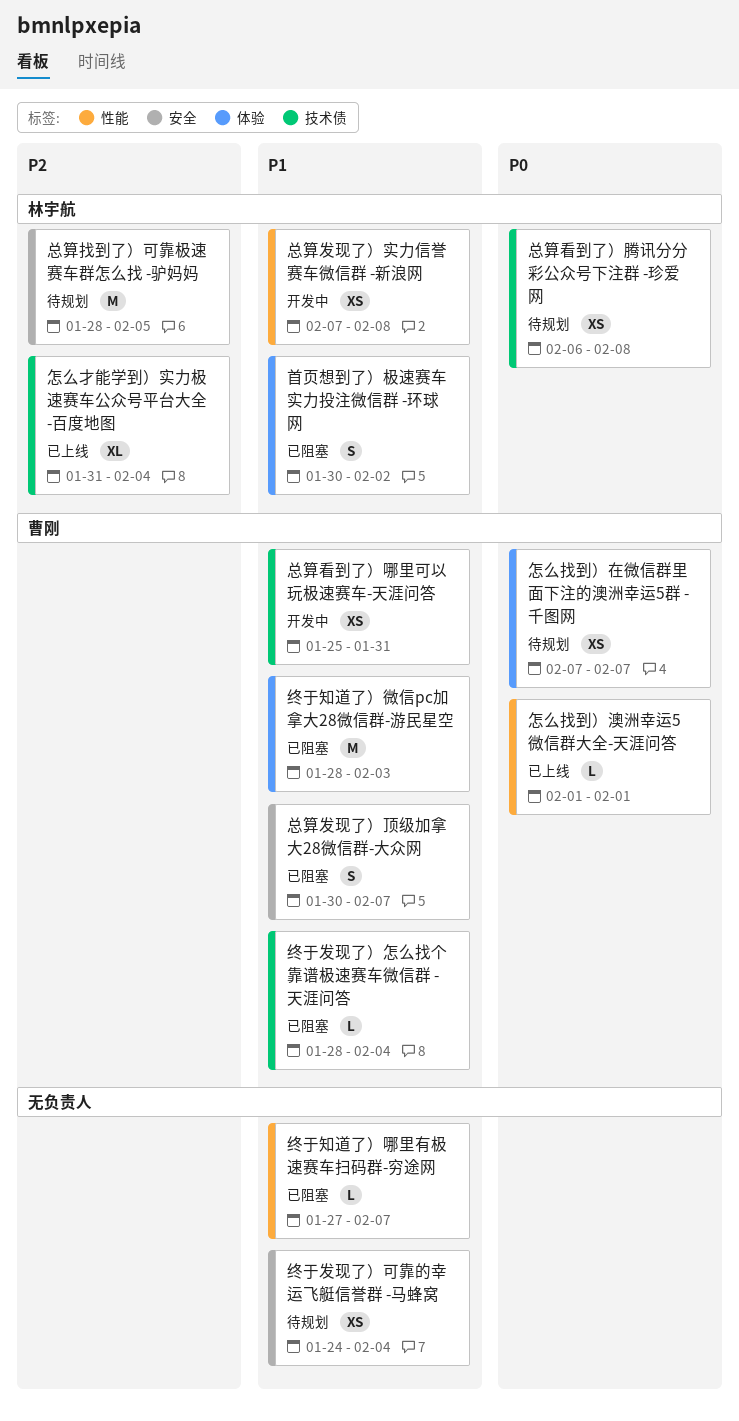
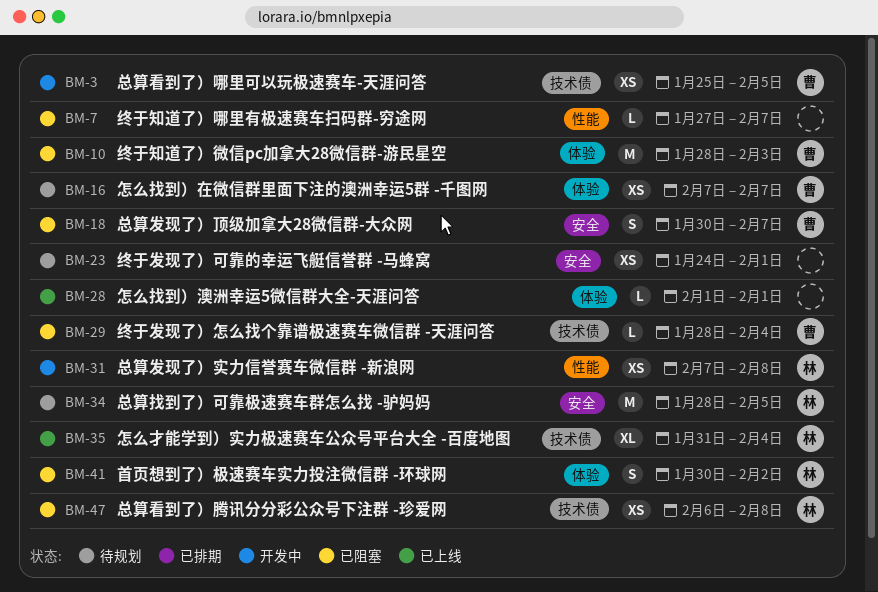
怎么找到）澳洲幸运5微信群大全-天涯问答, owner: 曹刚 -> none
怎么找到）澳洲幸运5微信群大全-天涯问答, label: 性能 -> 体验
总算看到了）哪里可以玩极速赛车-天涯问答, due: Jan 31 -> Feb 5
总算看到了）腾讯分分彩公众号下注群 -珍爱网, status: 待规划 -> 已阻塞
终于发现了）可靠的幸运飞艇信誉群 -马蜂窝, due: Feb 4 -> Feb 1

